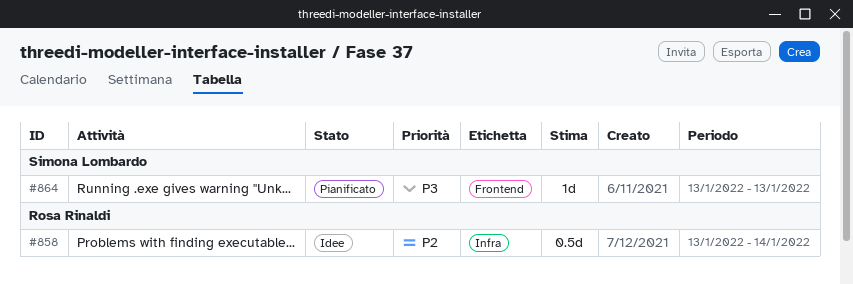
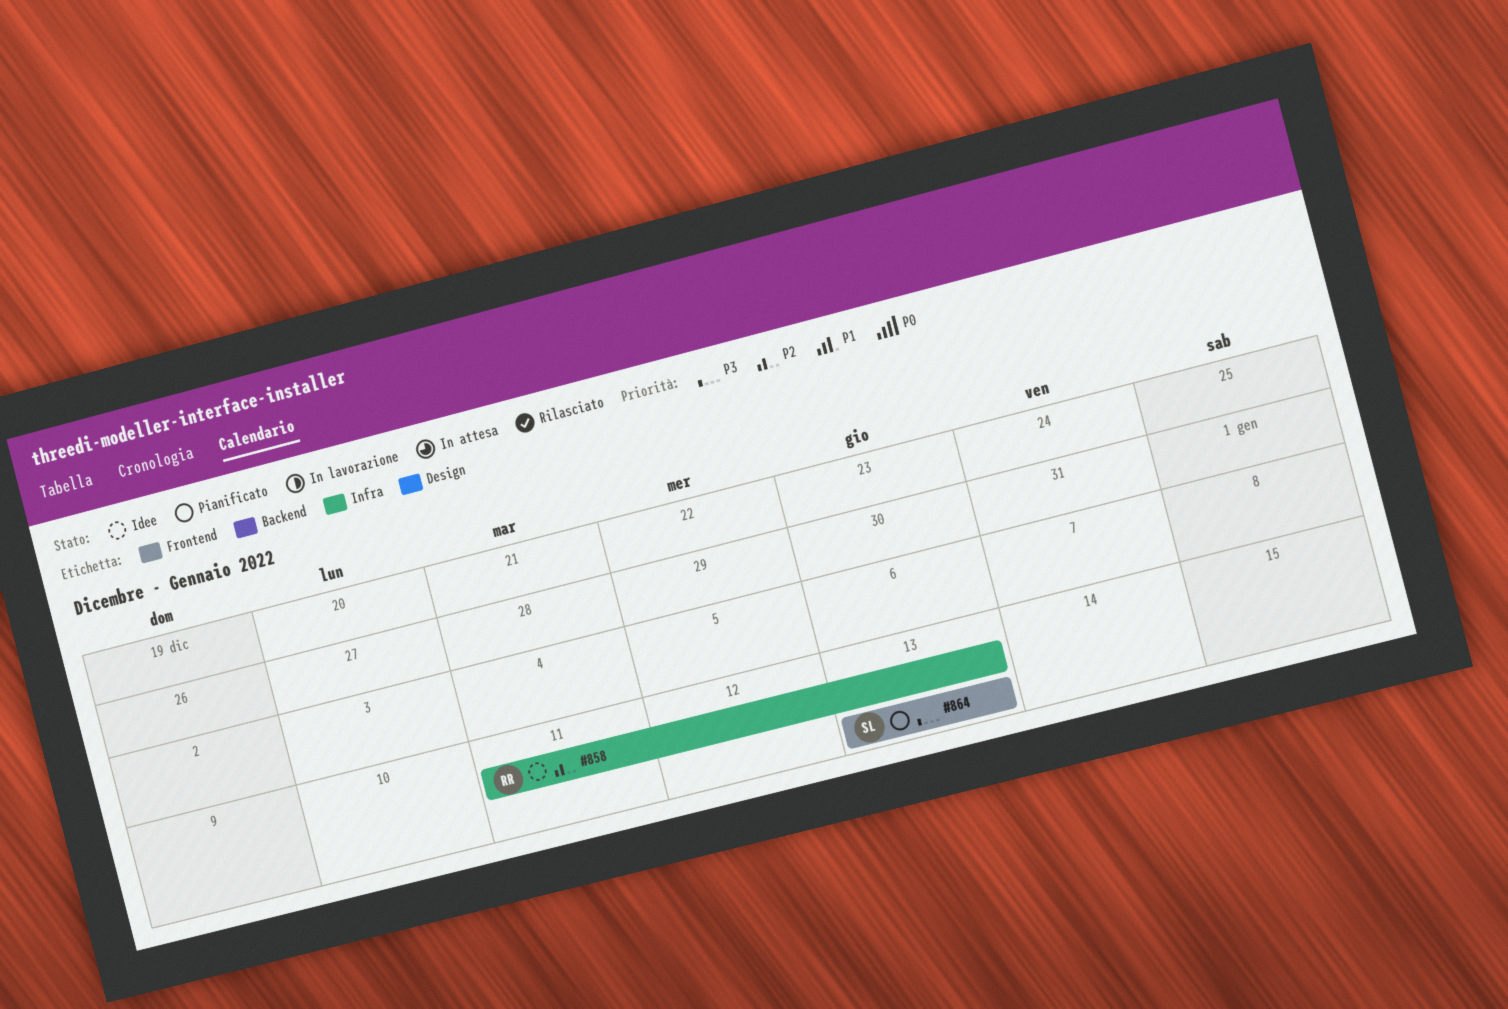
#858, start: Jan 13 -> Jan 11
#858, due: Jan 14 -> Jan 13

